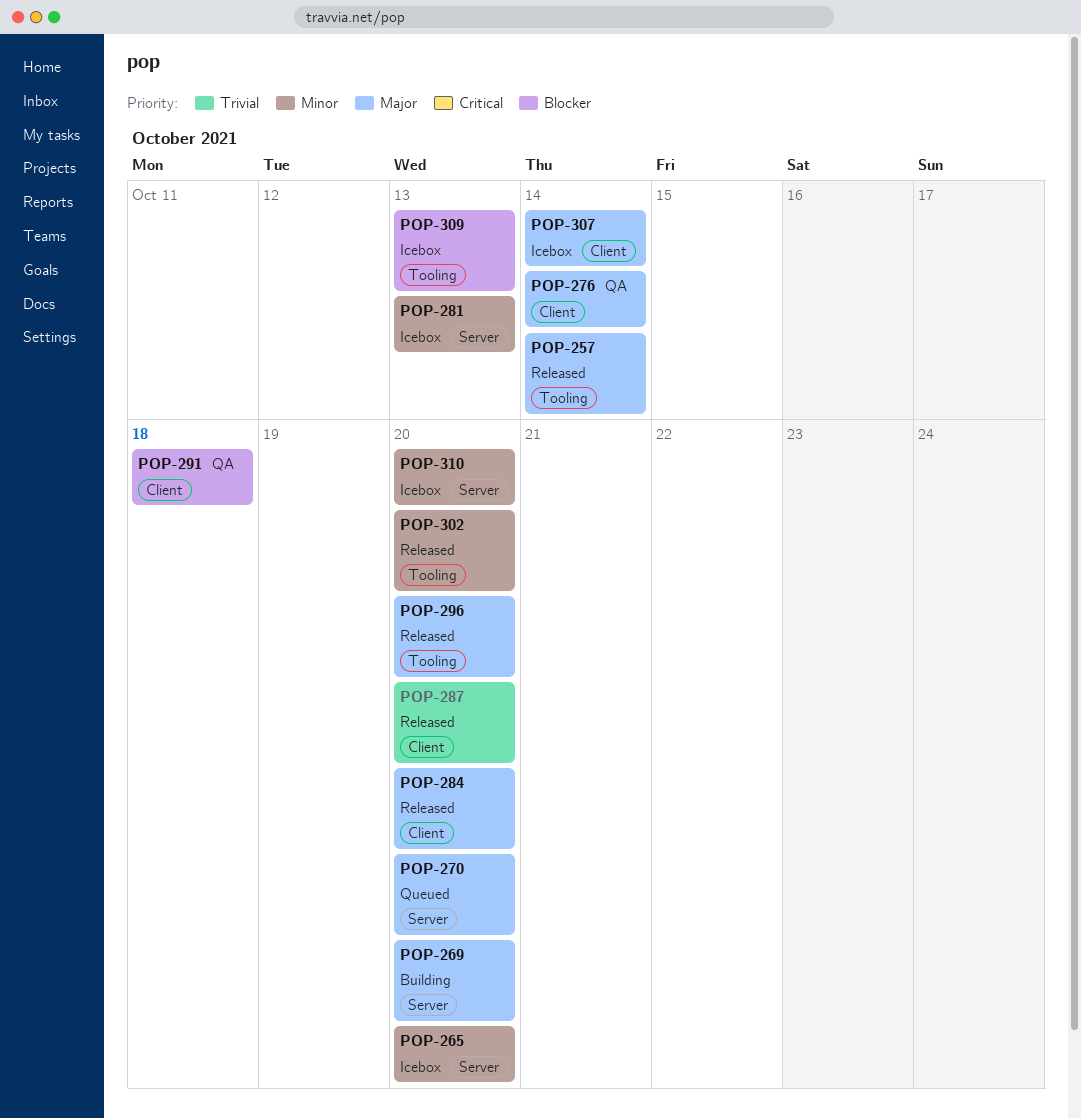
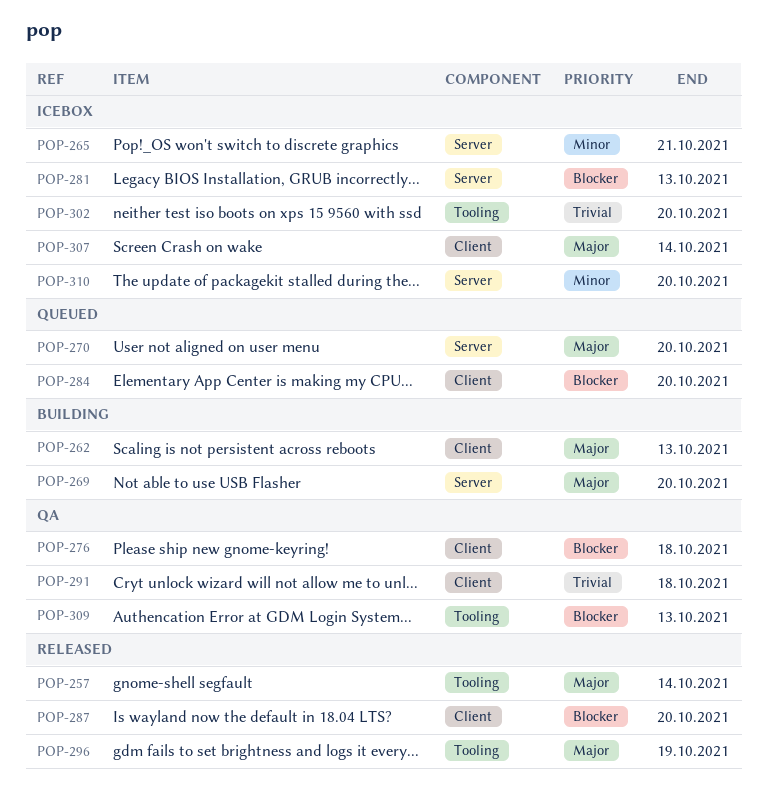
POP-262: none -> present
POP-265, due: Oct 20 -> Oct 21
POP-276, priority: Major -> Blocker
POP-276, due: Oct 14 -> Oct 18
POP-281, priority: Minor -> Blocker
POP-284, status: Released -> Queued
POP-284, priority: Major -> Blocker
POP-287, priority: Trivial -> Blocker
POP-291, priority: Blocker -> Trivial
POP-296, due: Oct 20 -> Oct 19
POP-302, status: Released -> Icebox
POP-302, priority: Minor -> Trivial
POP-309, status: Icebox -> QA

